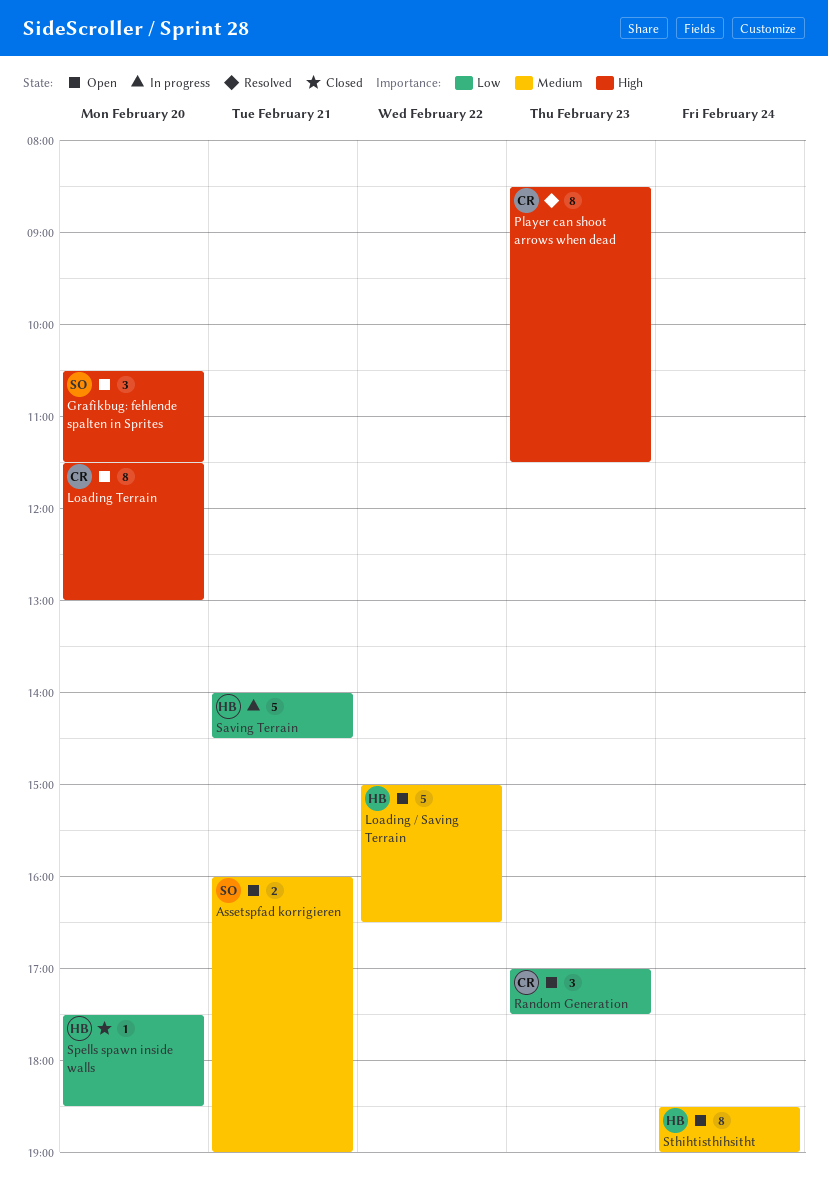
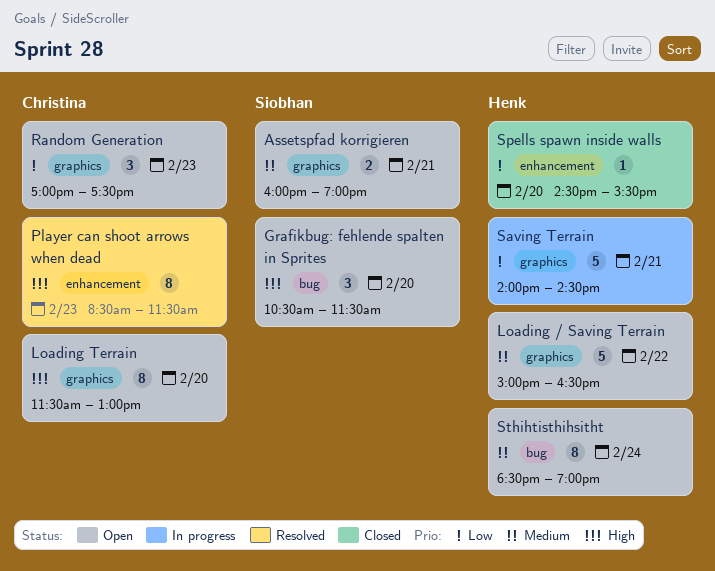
Spells spawn inside walls, begins: 17:30 -> 14:30
Spells spawn inside walls, ends: 18:30 -> 15:30

